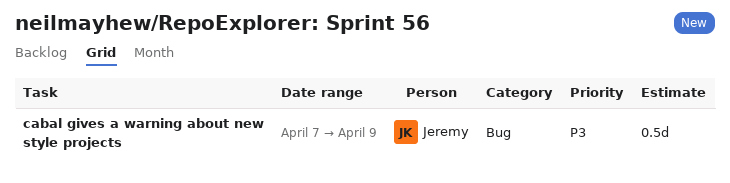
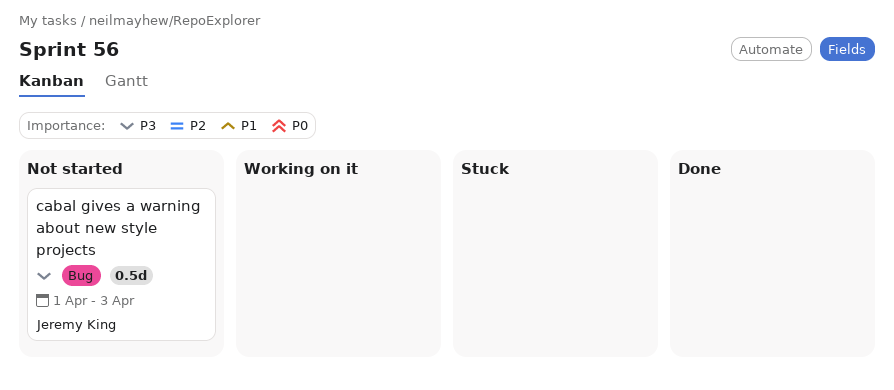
cabal gives a warning about new style projects, start: Apr 7 -> Apr 1
cabal gives a warning about new style projects, due: Apr 9 -> Apr 3

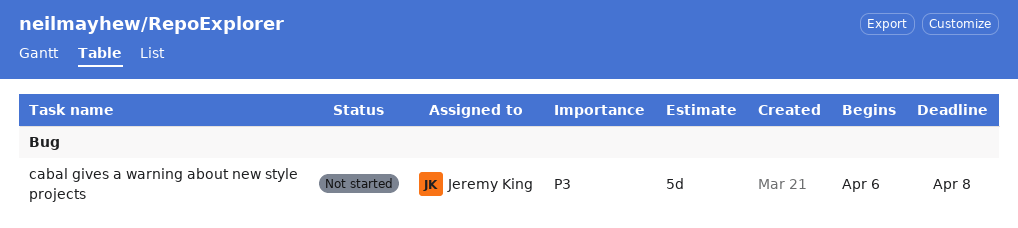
cabal gives a warning about new style projects, estimate: 0.5d -> 5d
cabal gives a warning about new style projects, start: Apr 1 -> Apr 6
cabal gives a warning about new style projects, due: Apr 3 -> Apr 8

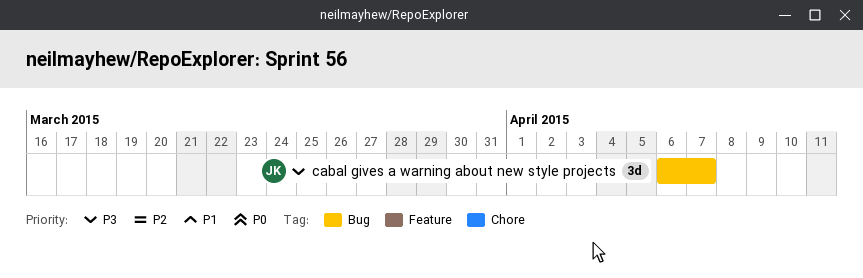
cabal gives a warning about new style projects, estimate: 5d -> 3d
cabal gives a warning about new style projects, due: Apr 8 -> Apr 7

